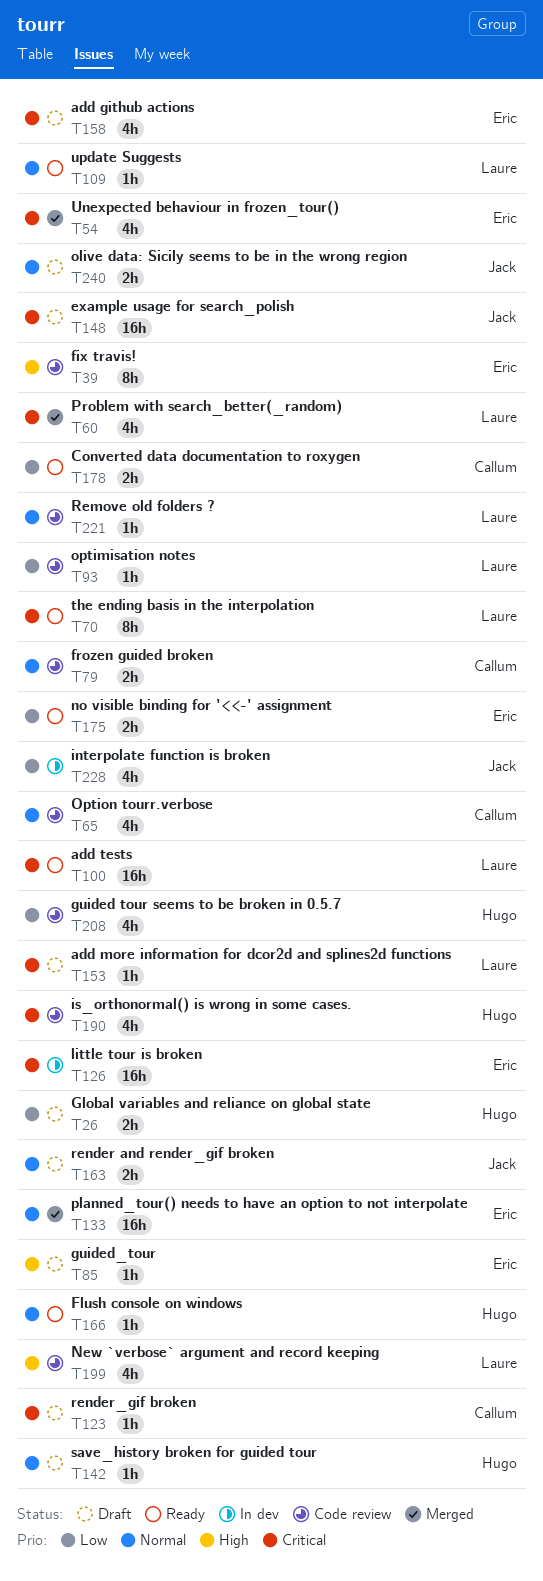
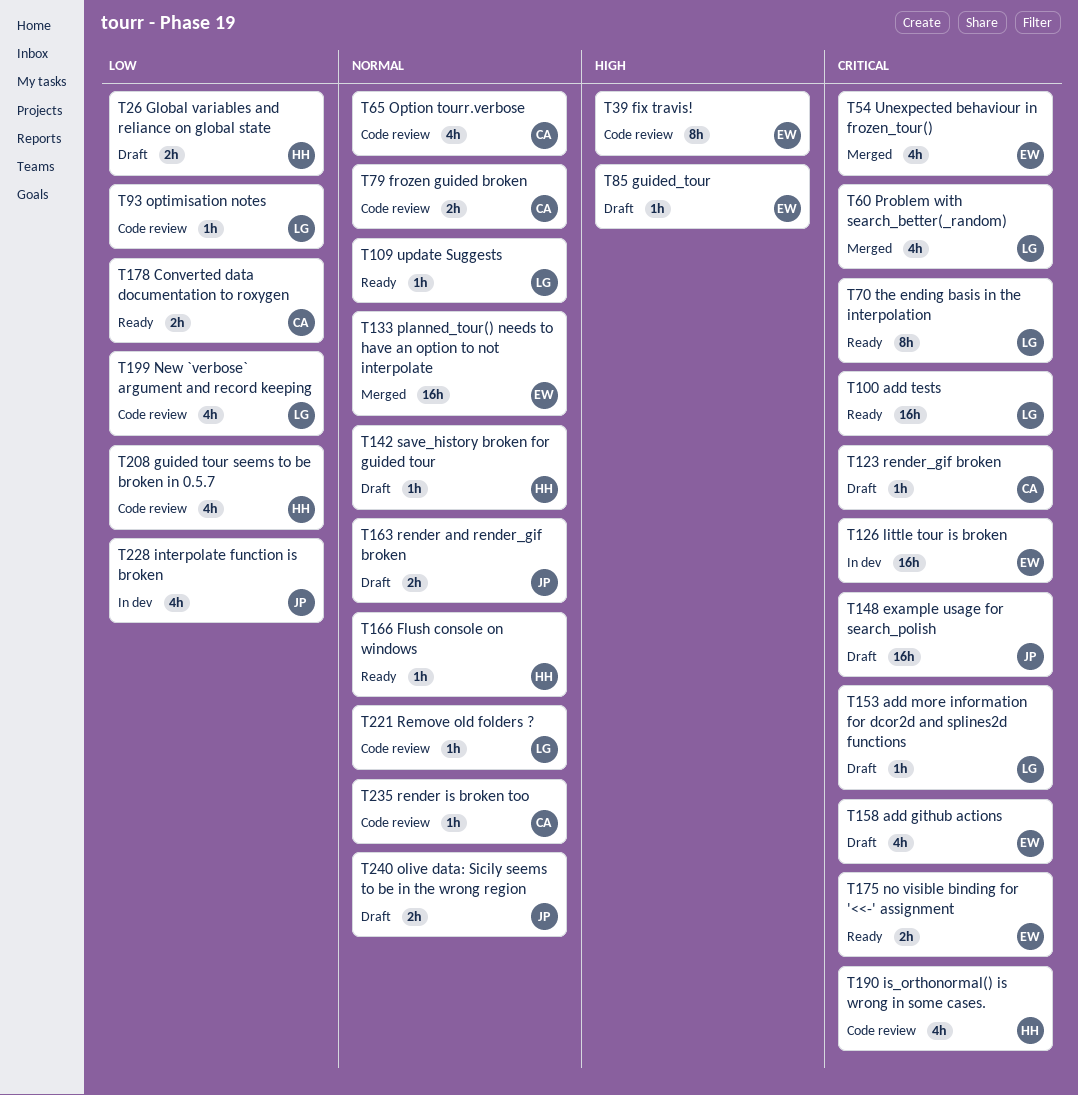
T175, priority: Low -> Critical
T199, priority: High -> Low
T235: none -> present

